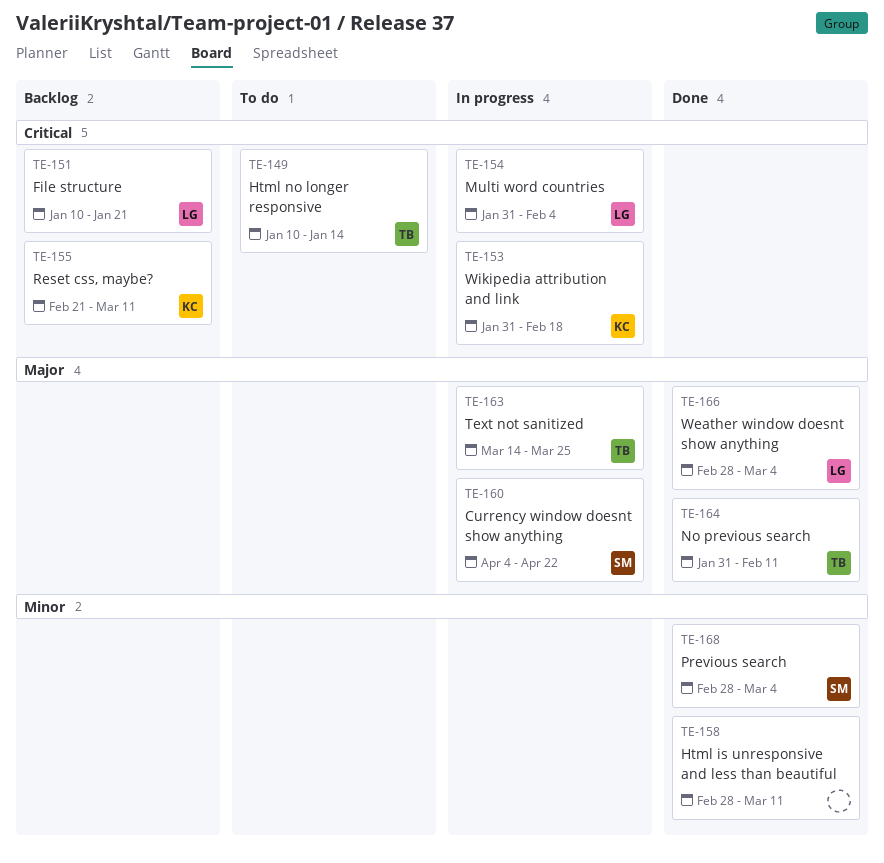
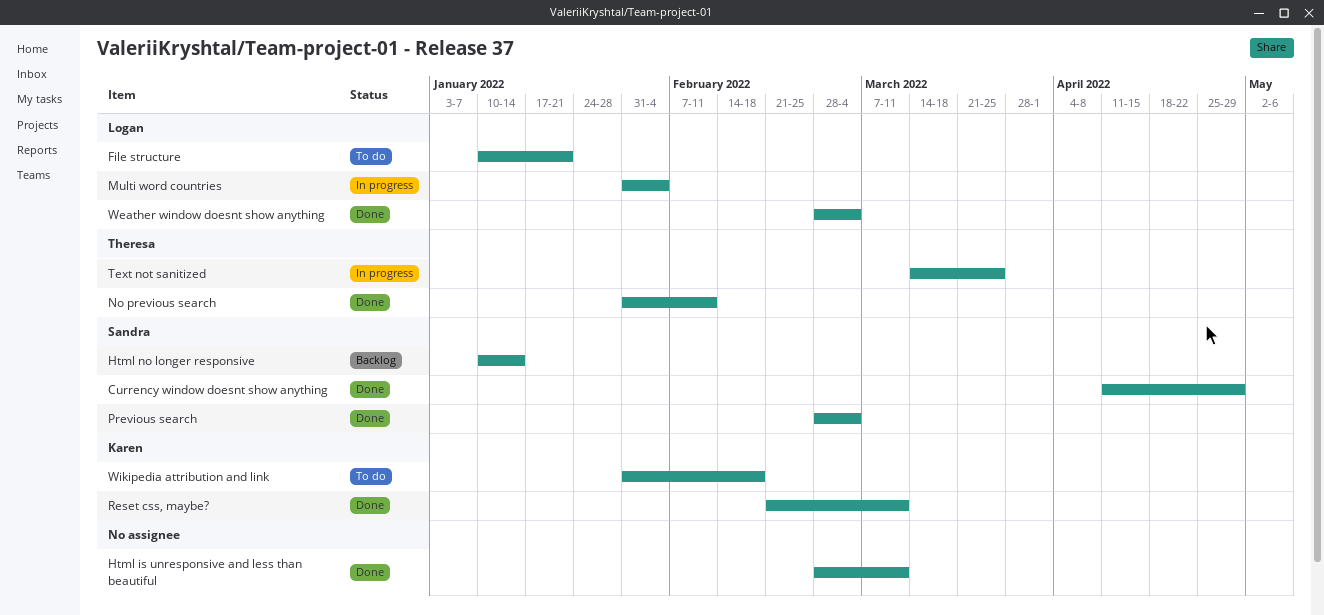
Currency window doesnt show anything, status: In progress -> Done
Currency window doesnt show anything, start: Apr 4 -> Apr 11
Currency window doesnt show anything, due: Apr 22 -> Apr 29
File structure, status: Backlog -> To do
Html no longer responsive, status: To do -> Backlog
Html no longer responsive, owner: Theresa -> Sandra
Reset css, maybe?, status: Backlog -> Done
Wikipedia attribution and link, status: In progress -> To do

